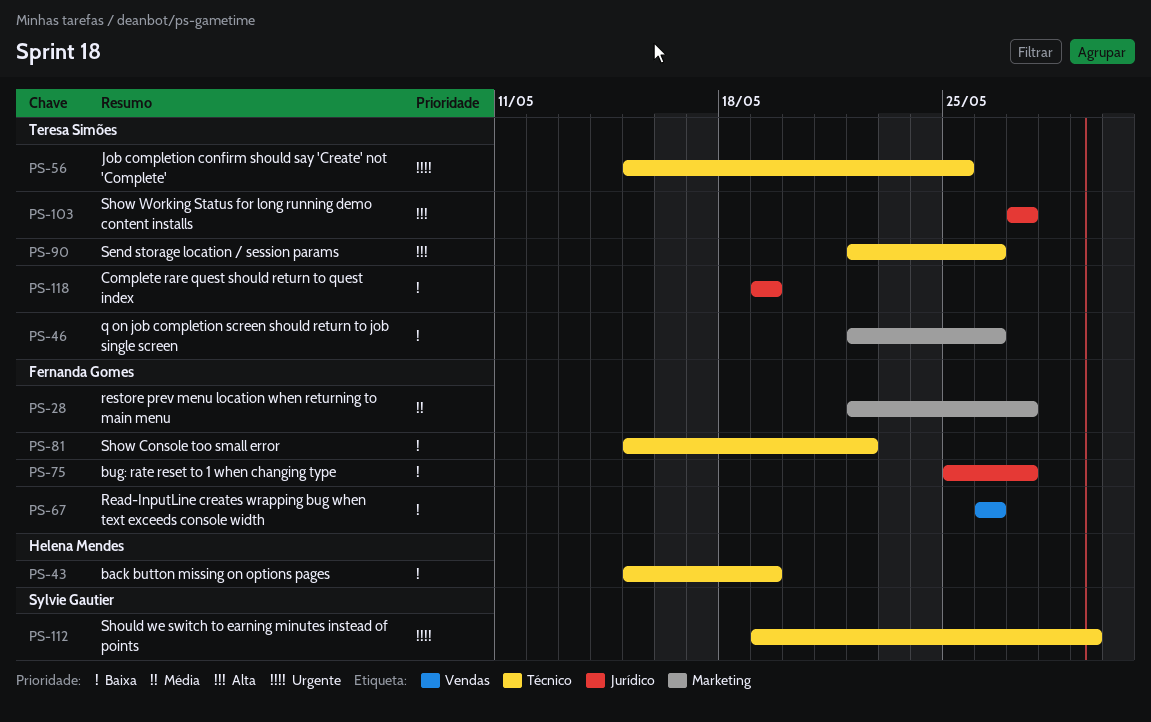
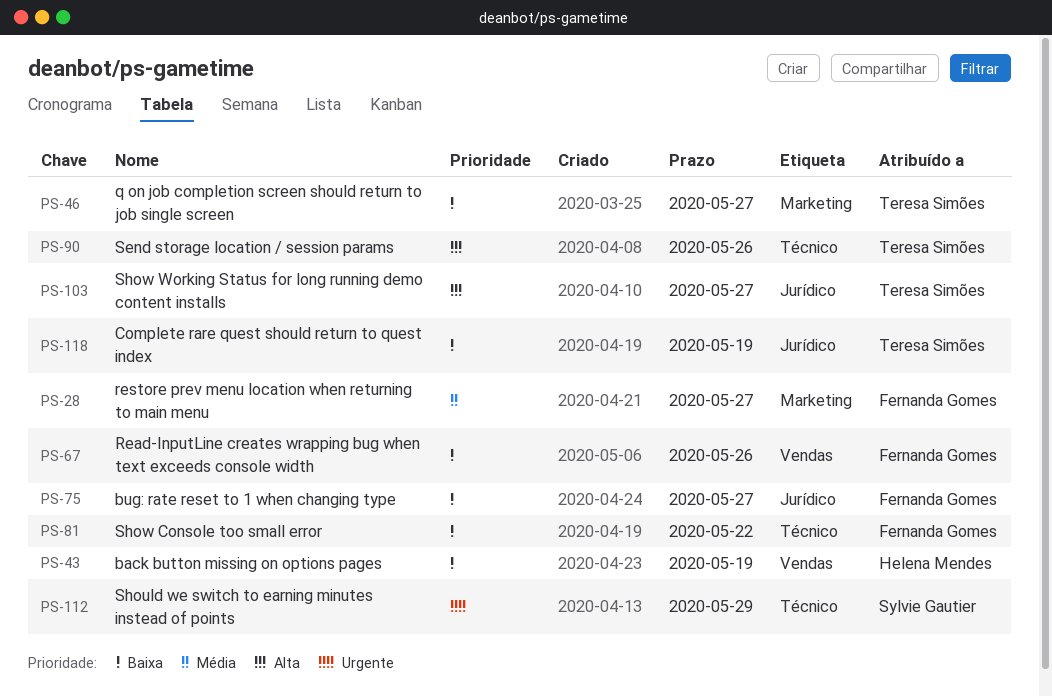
PS-43, label: Técnico -> Vendas
PS-46, due: May 26 -> May 27
PS-56: present -> none

